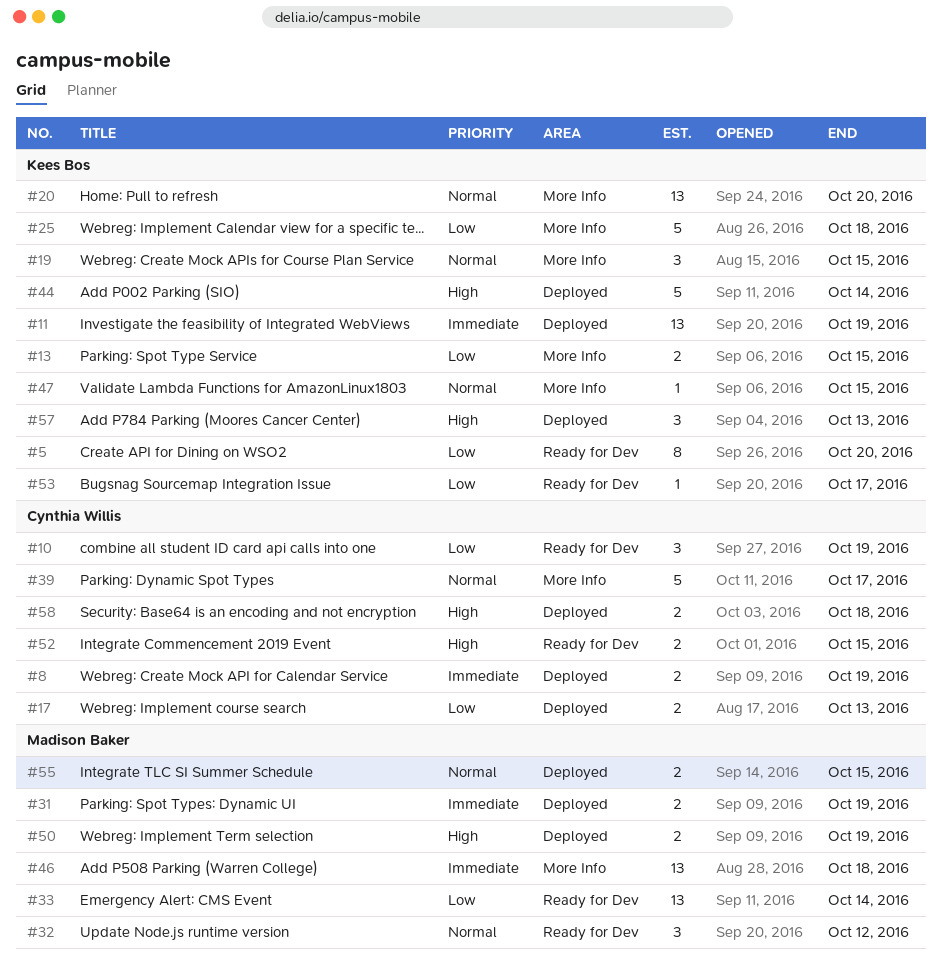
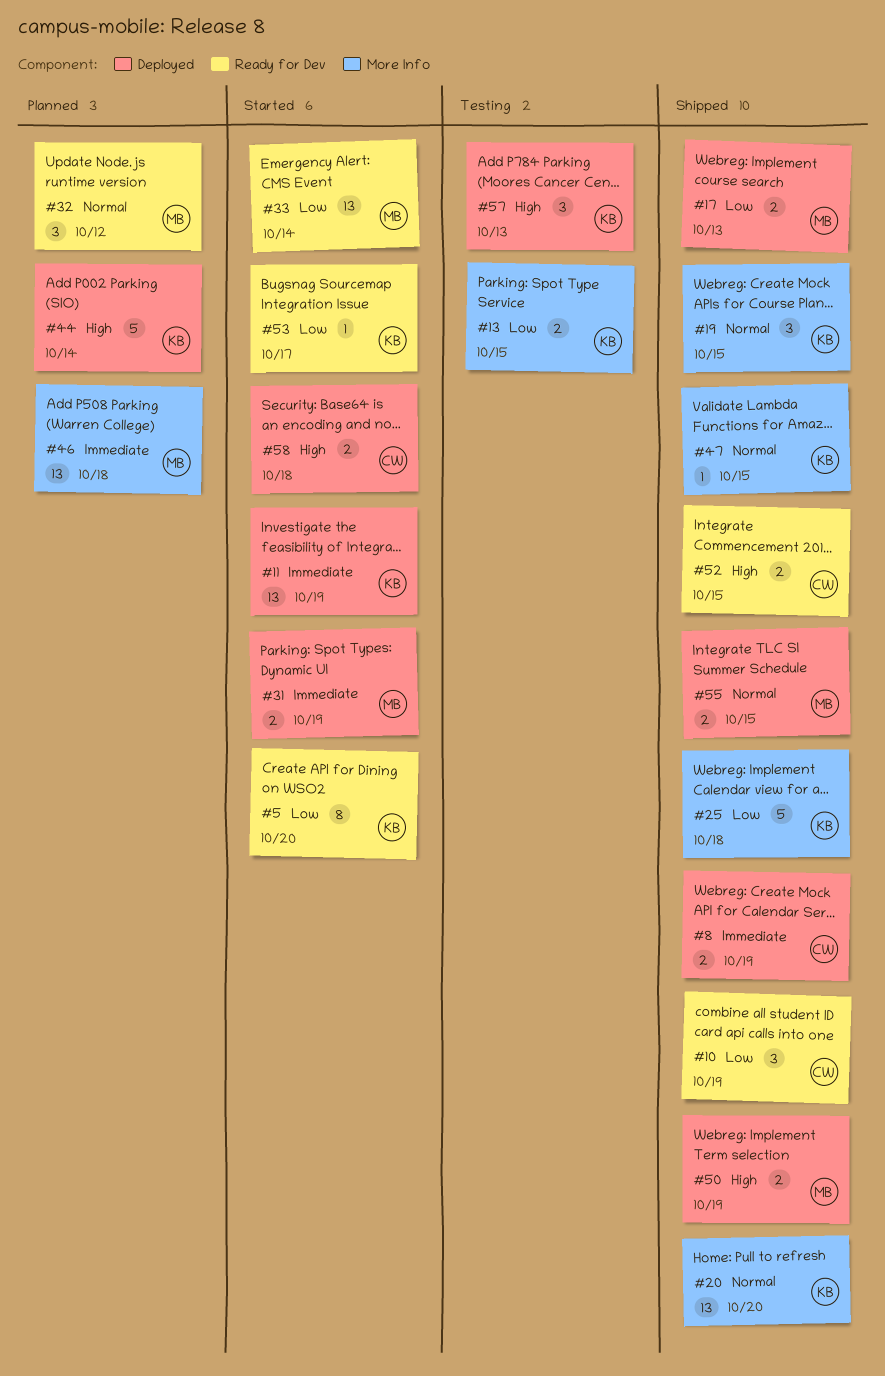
#17, owner: Cynthia Willis -> Madison Baker
#39: present -> none

